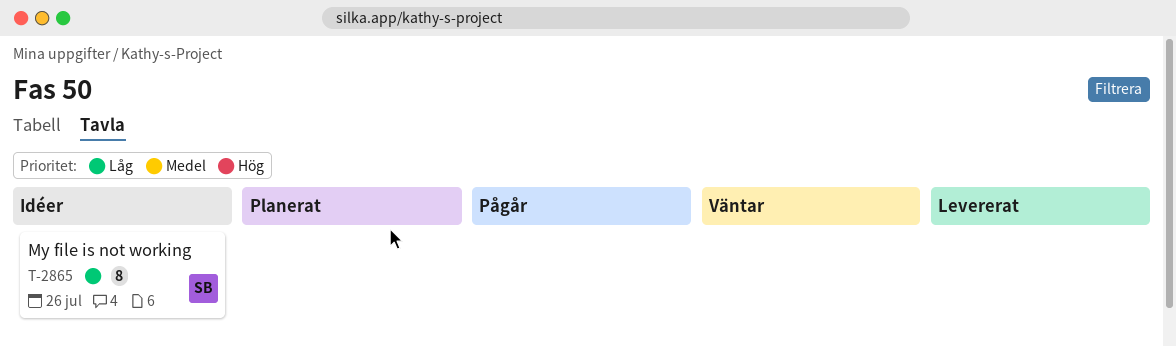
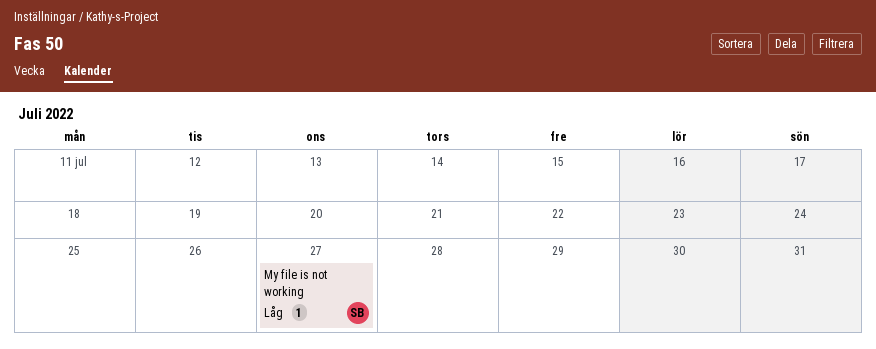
My file is not working, estimate: 8 -> 1
My file is not working, due: Jul 26 -> Jul 27

